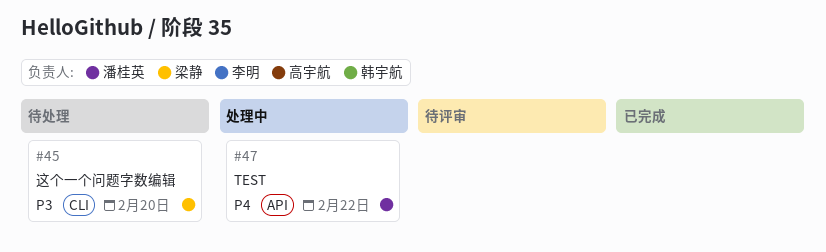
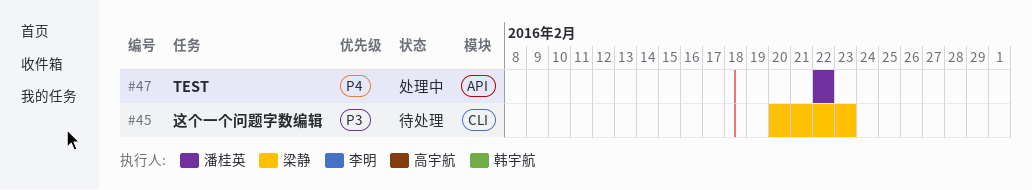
#45, due: Feb 20 -> Feb 23

